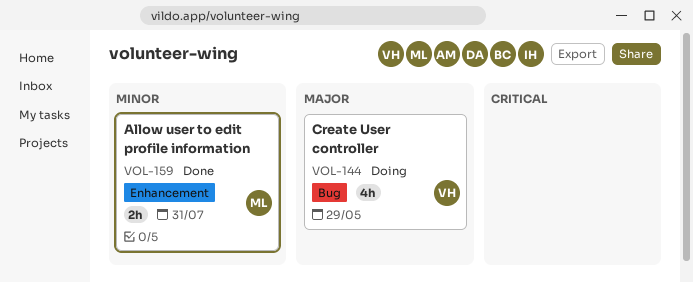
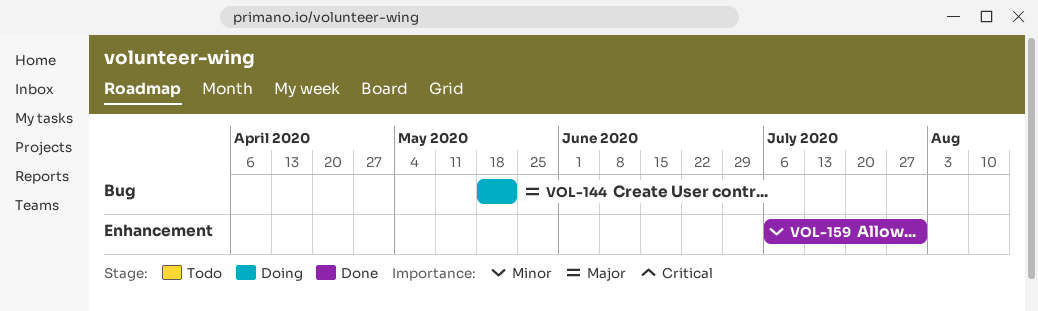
VOL-144, due: May 29 -> May 22

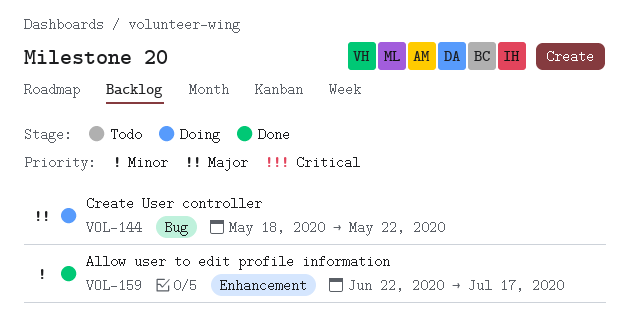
VOL-159, start: Jul 6 -> Jun 22
VOL-159, due: Jul 31 -> Jul 17

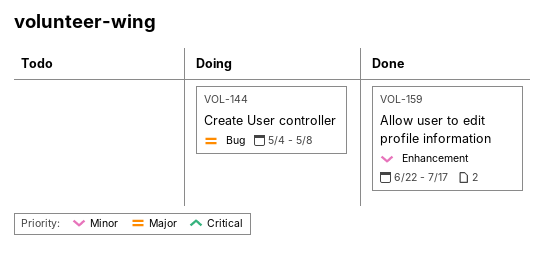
VOL-144, start: May 18 -> May 4
VOL-144, due: May 22 -> May 8

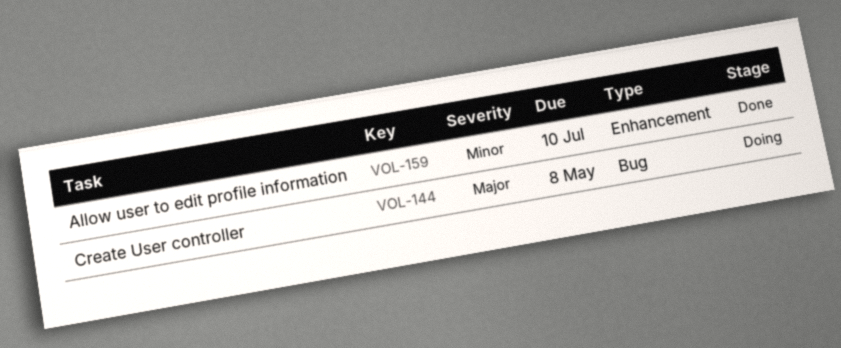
VOL-159, due: Jul 17 -> Jul 10

